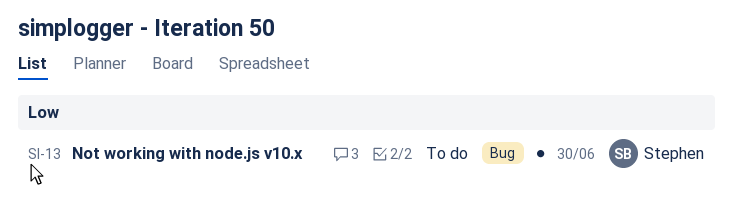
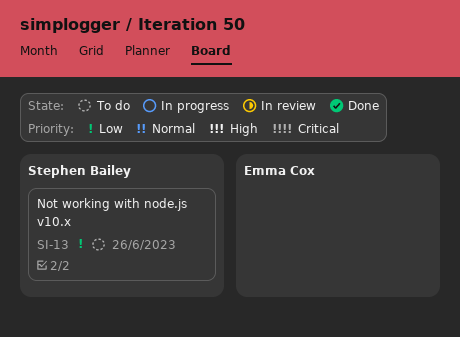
SI-13, due: Jun 30 -> Jun 26

